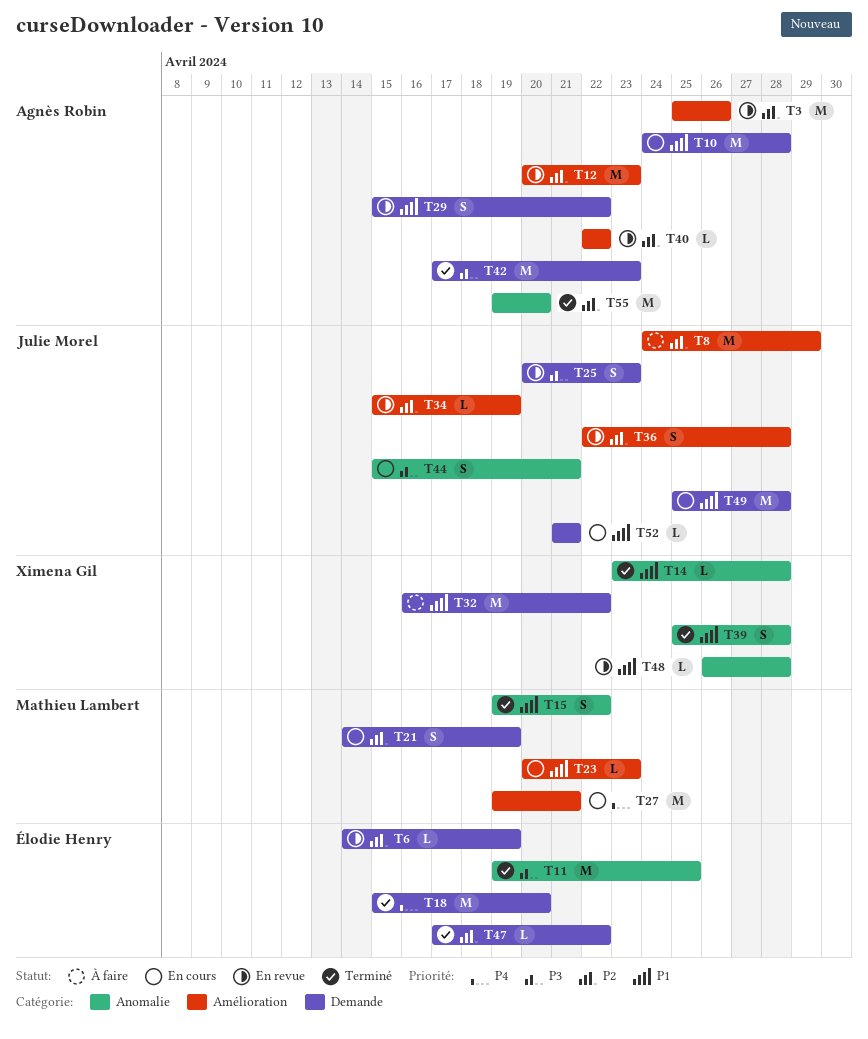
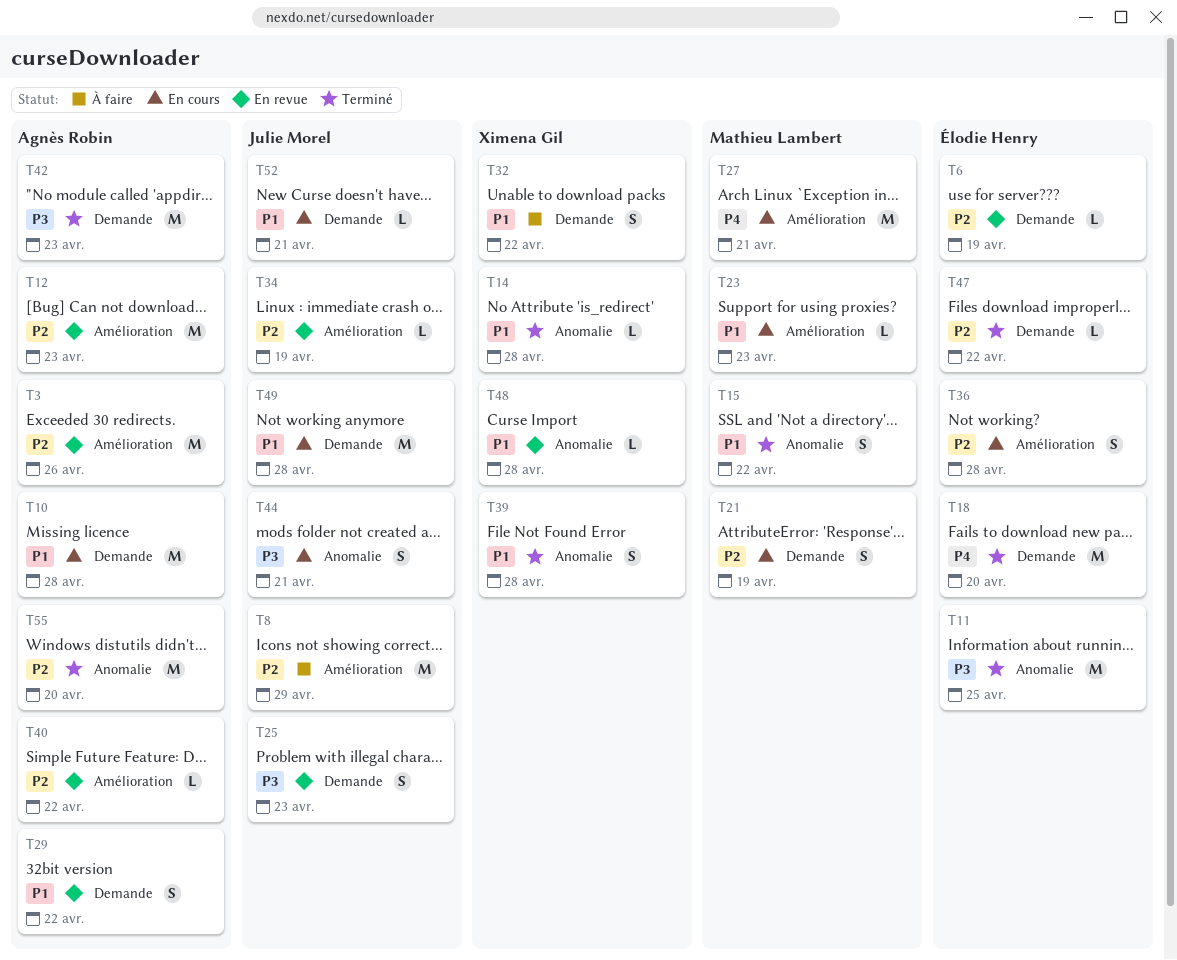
T32, estimate: M -> S
T36, status: En revue -> En cours
T36, owner: Julie Morel -> Élodie Henry

